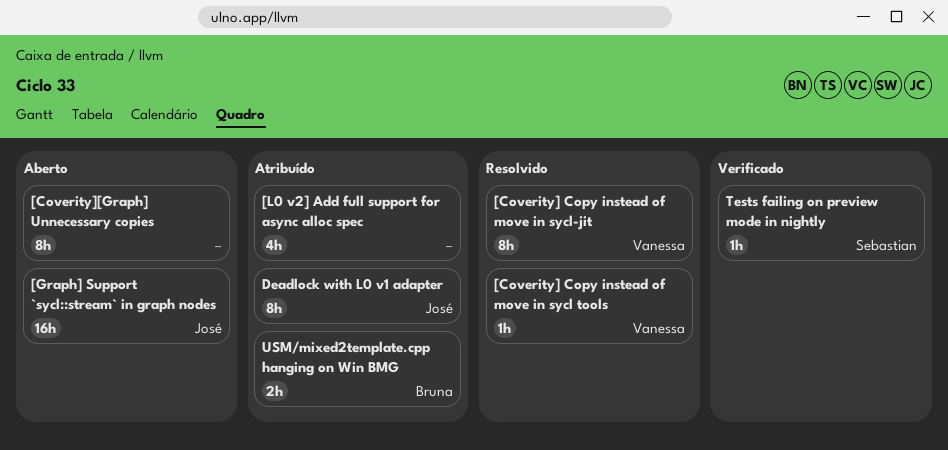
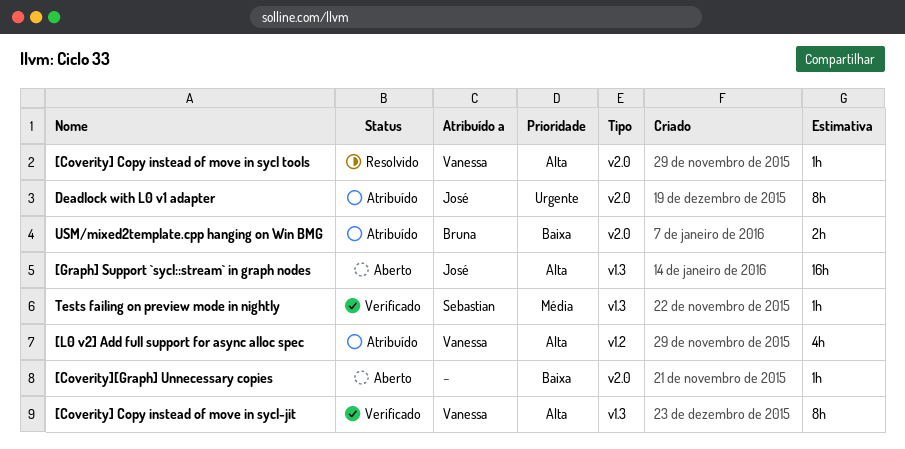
[Coverity] Copy instead of move in sycl-jit, status: Resolvido -> Verificado
[Coverity][Graph] Unnecessary copies, estimate: 8h -> 1h
[L0 v2] Add full support for async alloc spec, owner: none -> Vanessa

